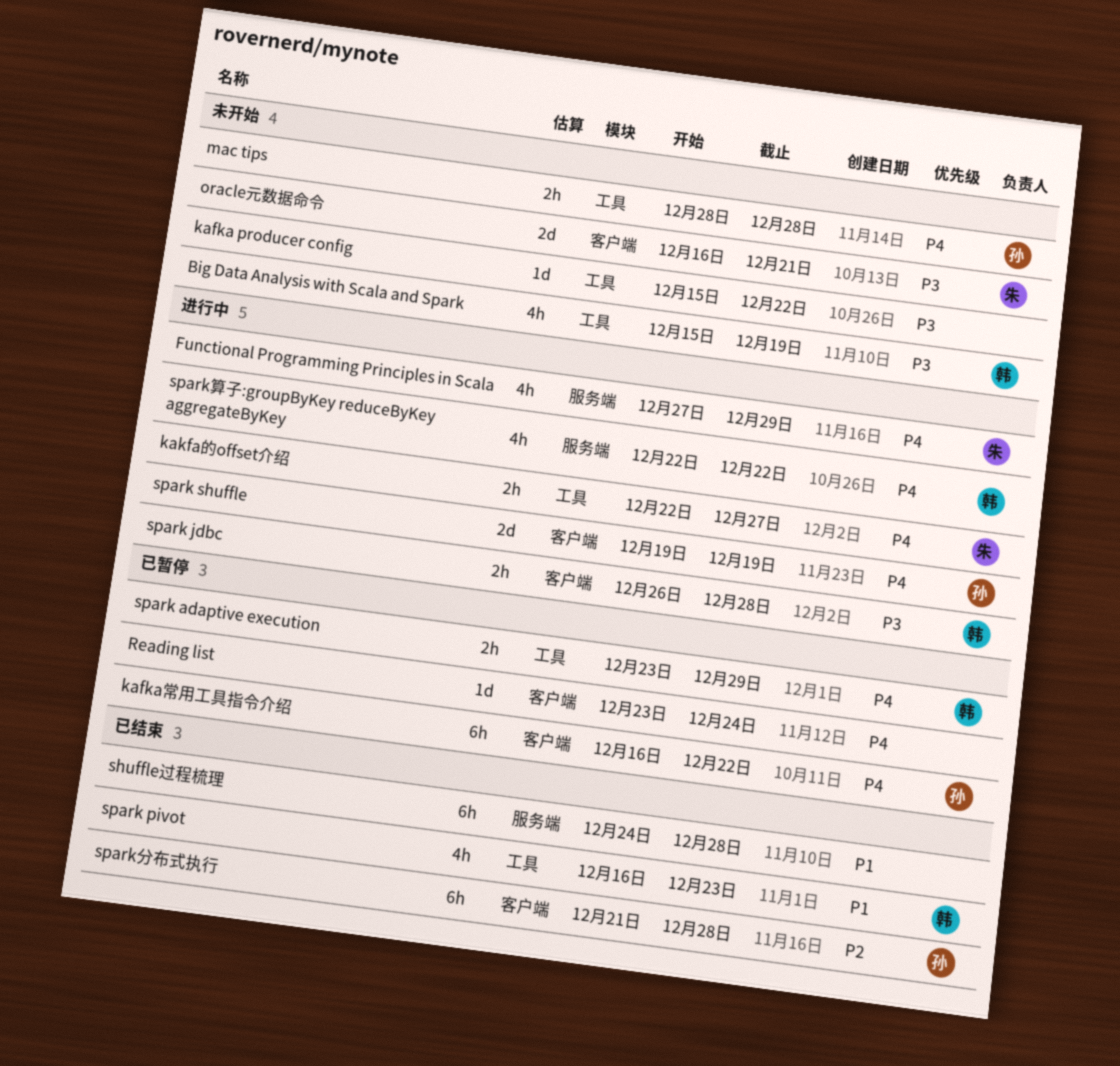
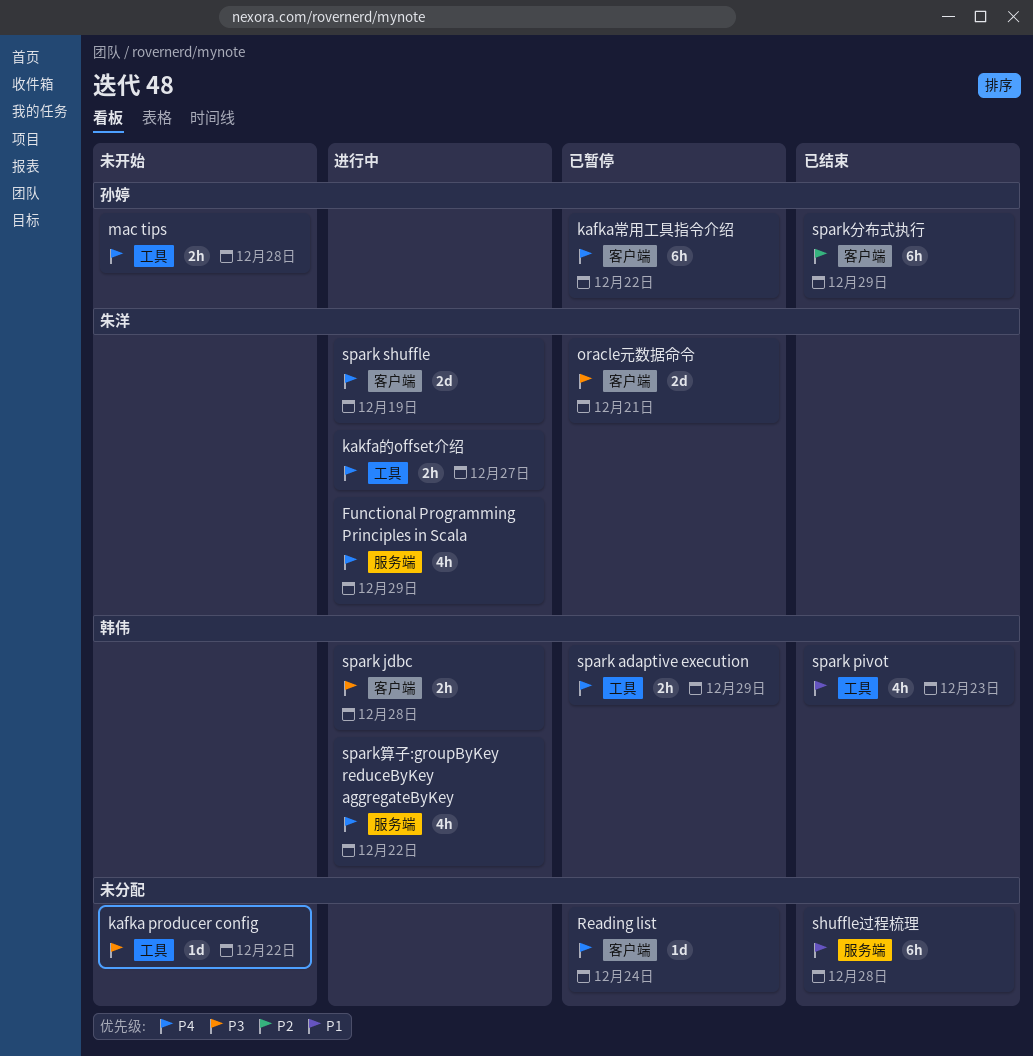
Big Data Analysis with Scala and Spark: present -> none
oracle元数据命令, status: 未开始 -> 已暂停
spark shuffle, owner: 孙婷 -> 朱洋
spark分布式执行, due: Dec 28 -> Dec 29

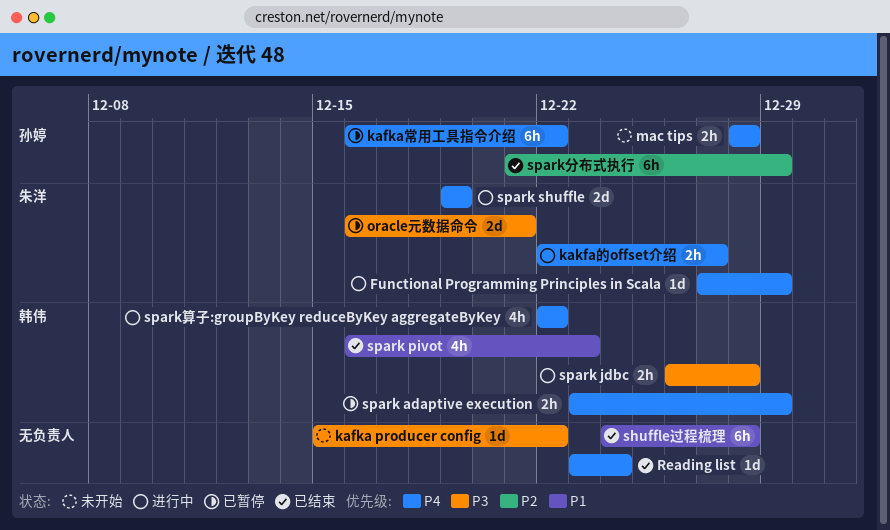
Functional Programming Principles in Scala, estimate: 4h -> 1d
Reading list, status: 已暂停 -> 已结束

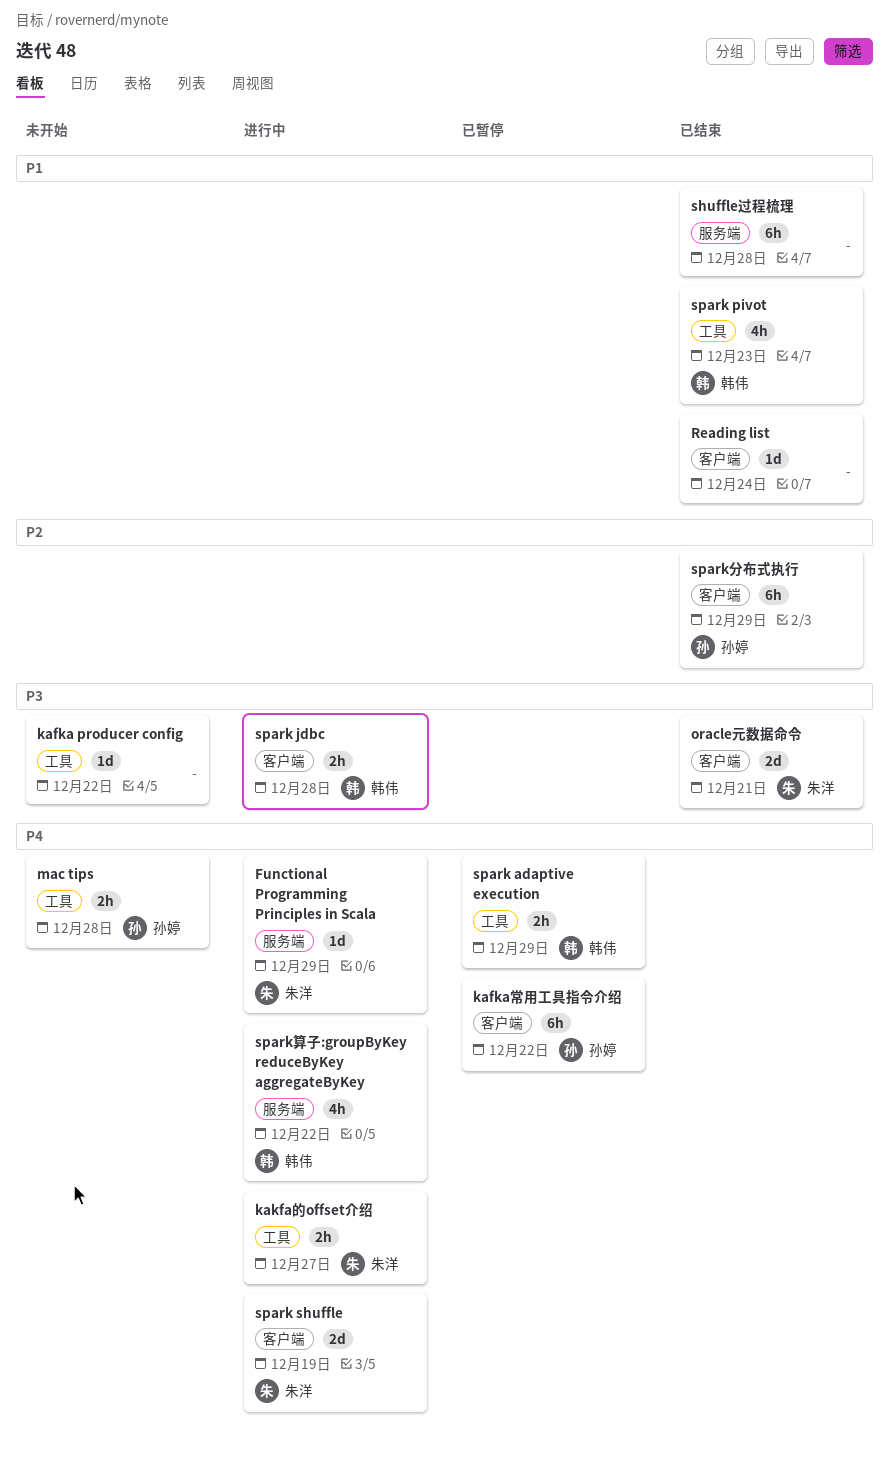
oracle元数据命令, status: 已暂停 -> 已结束
Reading list, priority: P4 -> P1

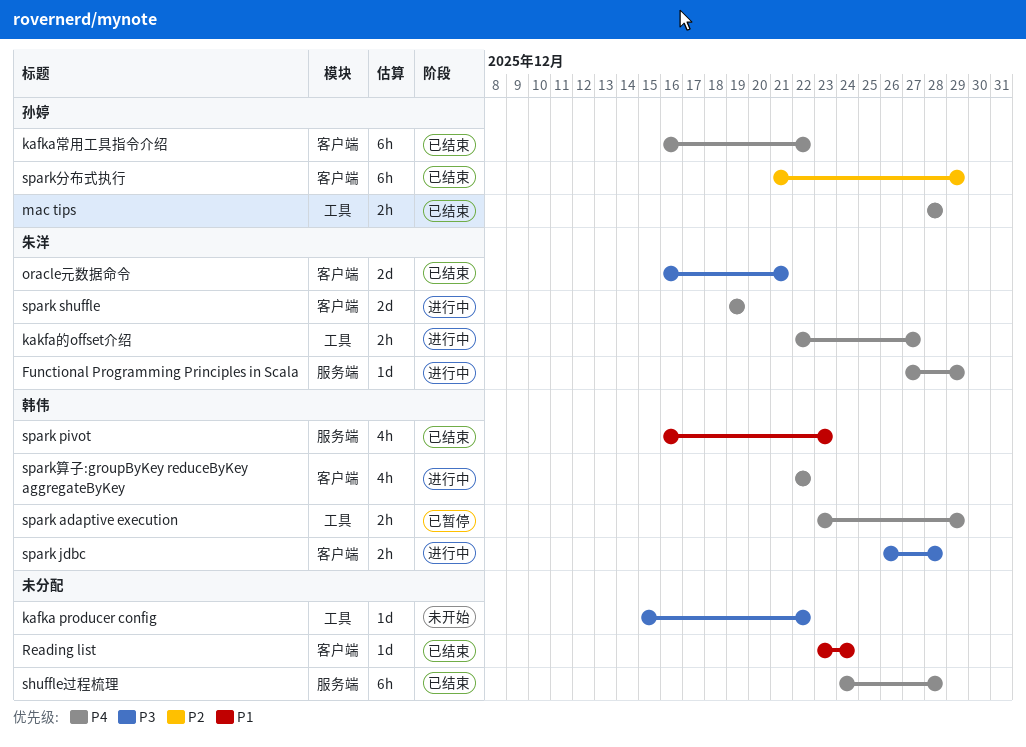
kafka常用工具指令介绍, status: 已暂停 -> 已结束
mac tips, status: 未开始 -> 已结束
shuffle过程梳理, priority: P1 -> P4
spark pivot, label: 工具 -> 服务端
spark算子:groupByKey reduceByKey aggregateByKey, label: 服务端 -> 客户端

